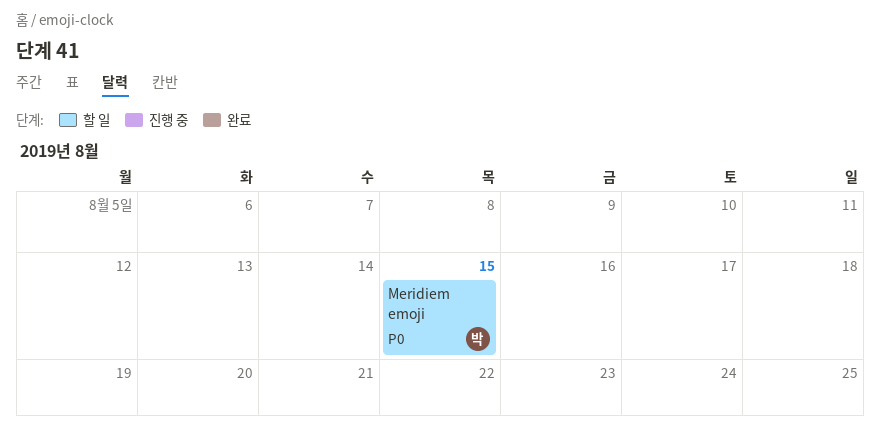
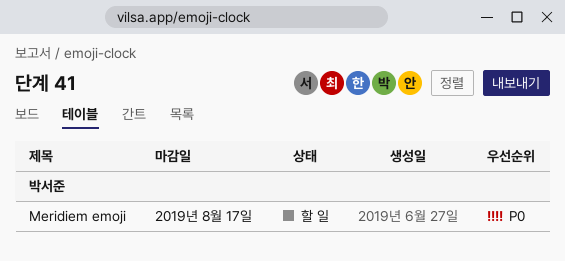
Meridiem emoji, due: Aug 15 -> Aug 17

